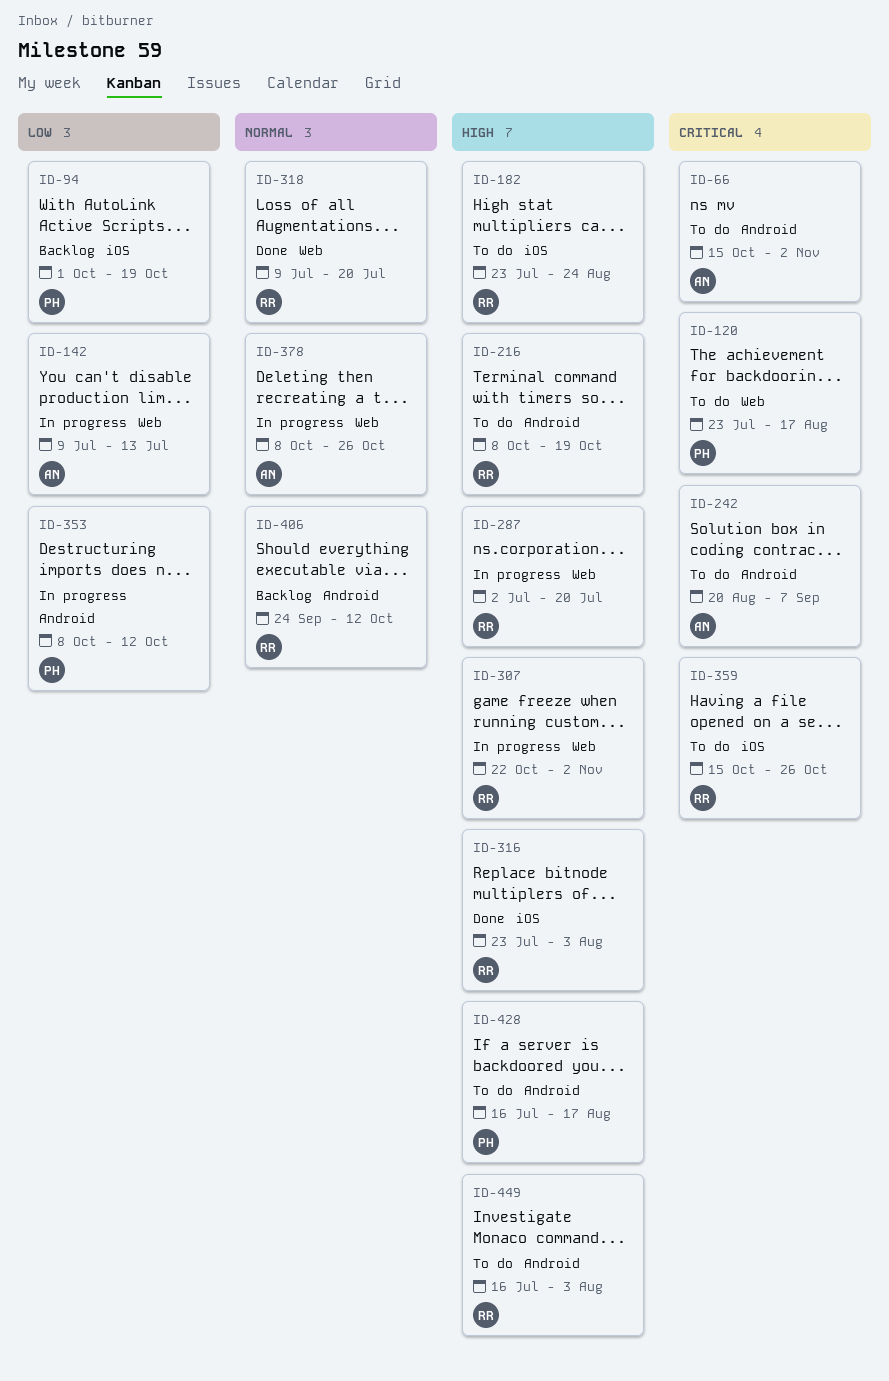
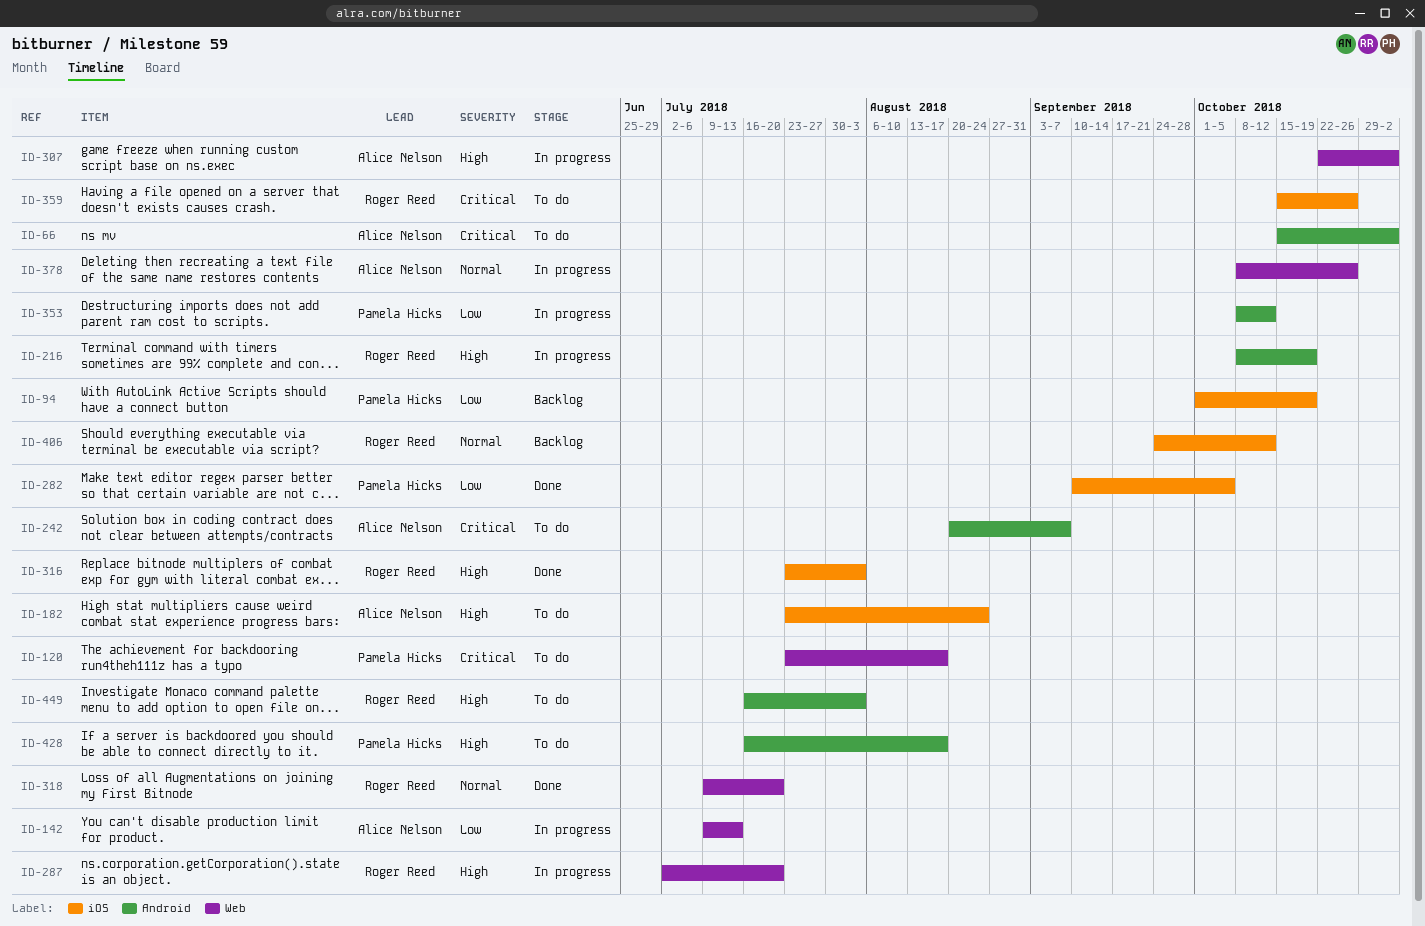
ID-182, owner: Roger Reed -> Alice Nelson
ID-216, status: To do -> In progress
ID-282: none -> present
ID-307, owner: Roger Reed -> Alice Nelson
ID-406, label: Android -> iOS

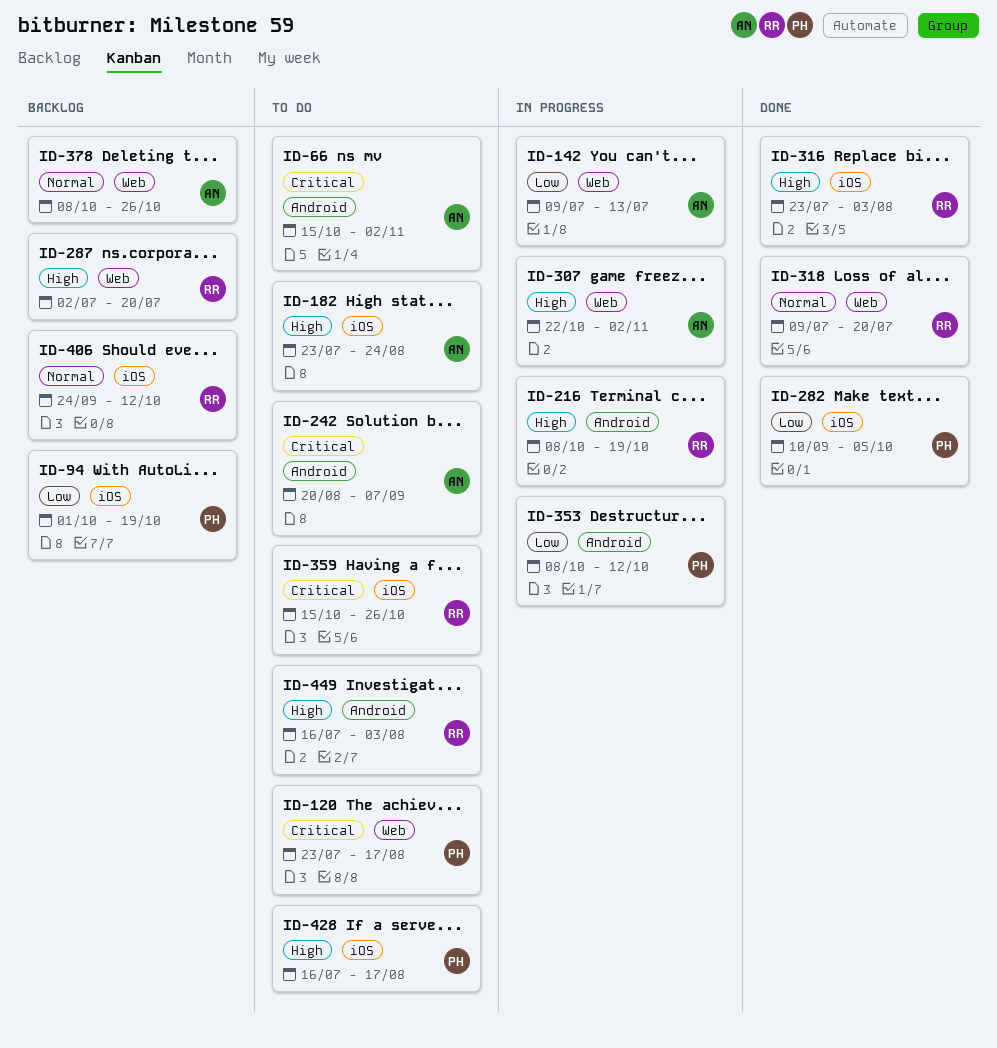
ID-287, status: In progress -> Backlog
ID-378, status: In progress -> Backlog
ID-428, label: Android -> iOS

